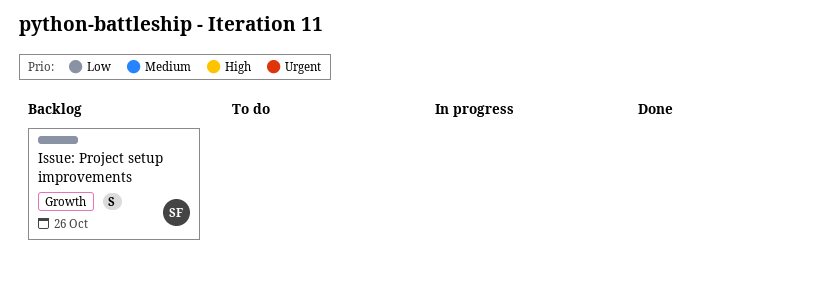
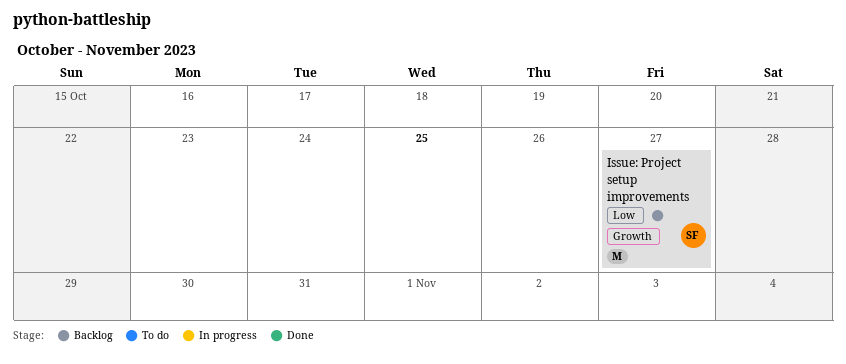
Issue: Project setup improvements, estimate: S -> M
Issue: Project setup improvements, due: Oct 26 -> Oct 27

